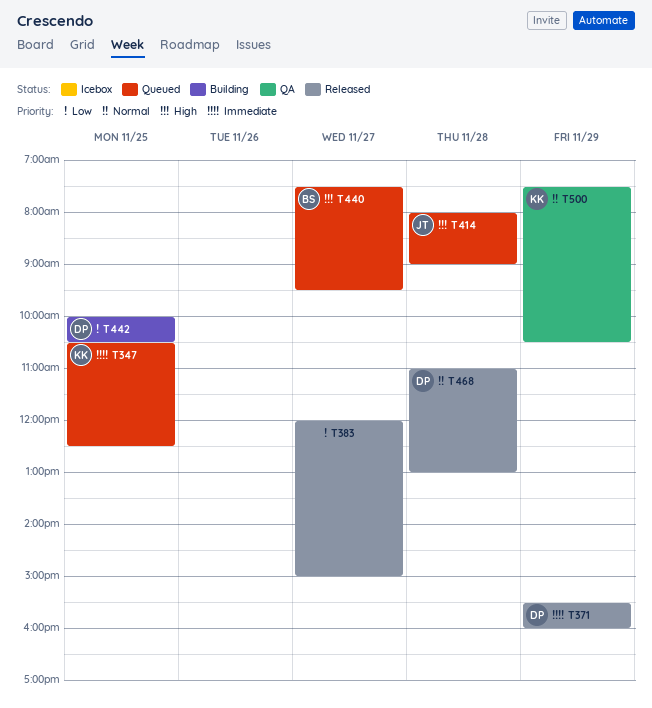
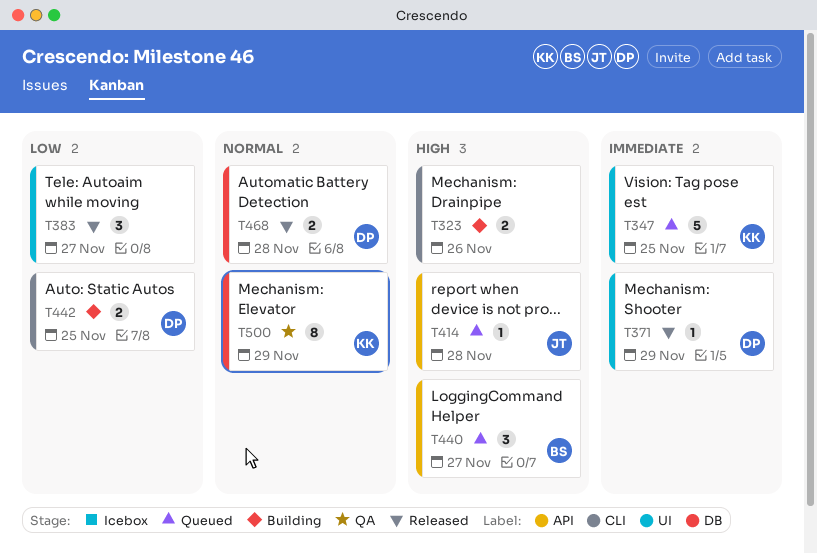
T323: none -> present

